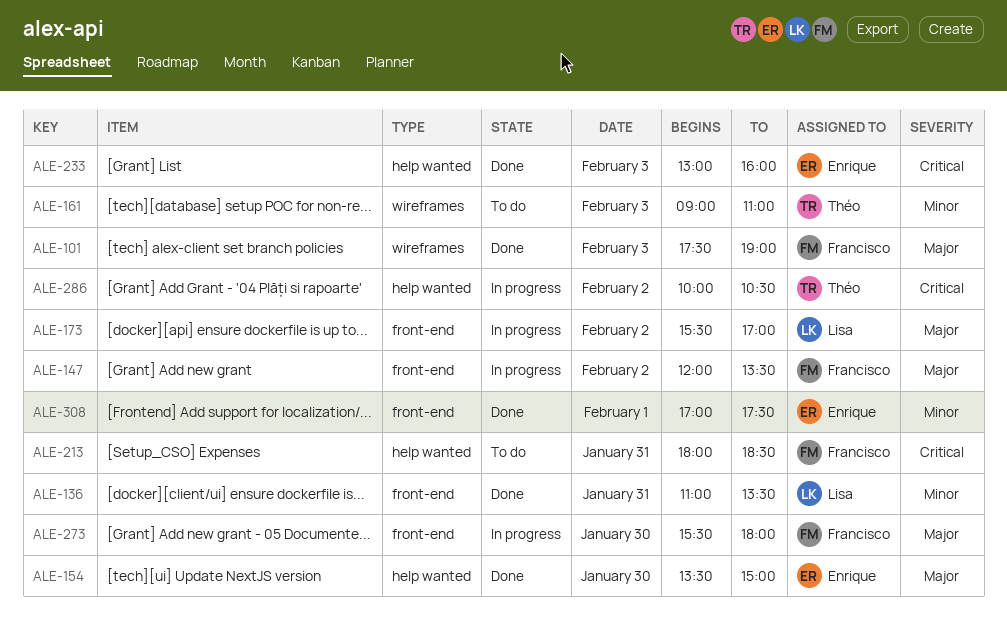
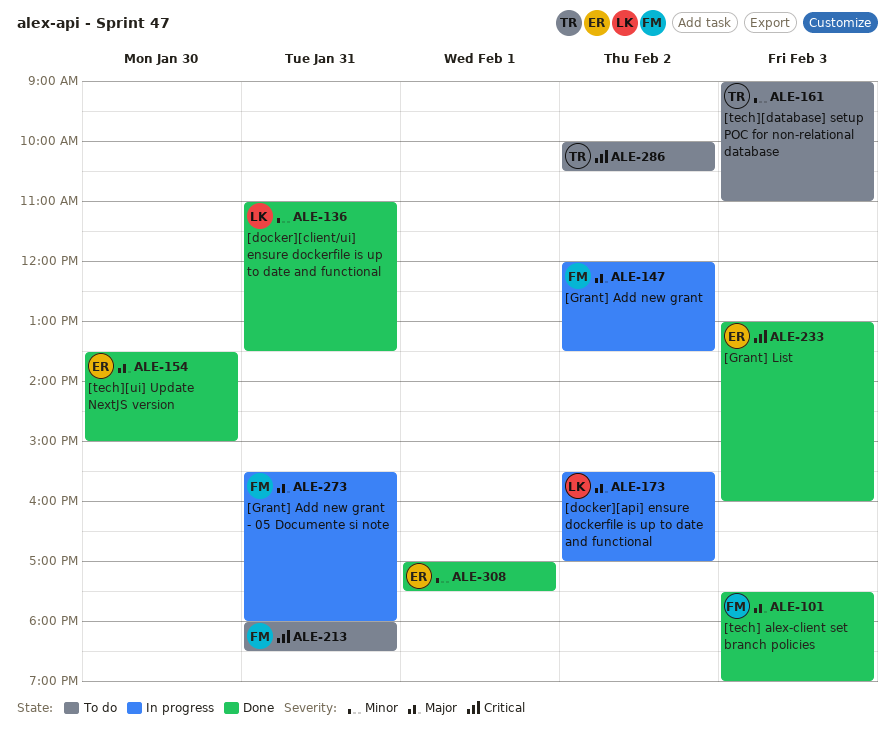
ALE-273, day: Jan 30 -> Jan 31
ALE-286, status: In progress -> To do

